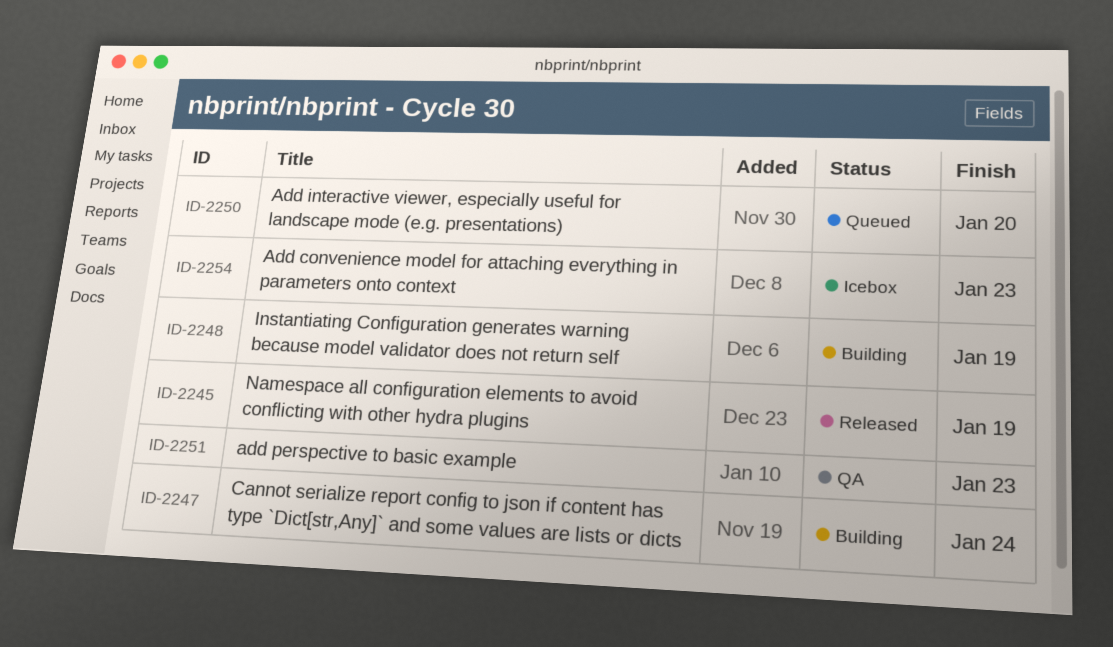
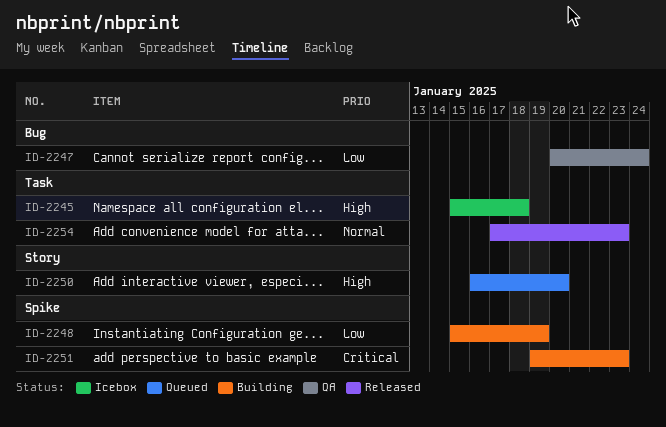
ID-2245, status: Released -> Icebox
ID-2245, due: Jan 19 -> Jan 18
ID-2247, status: Building -> QA
ID-2251, status: QA -> Building
ID-2254, status: Icebox -> Released

